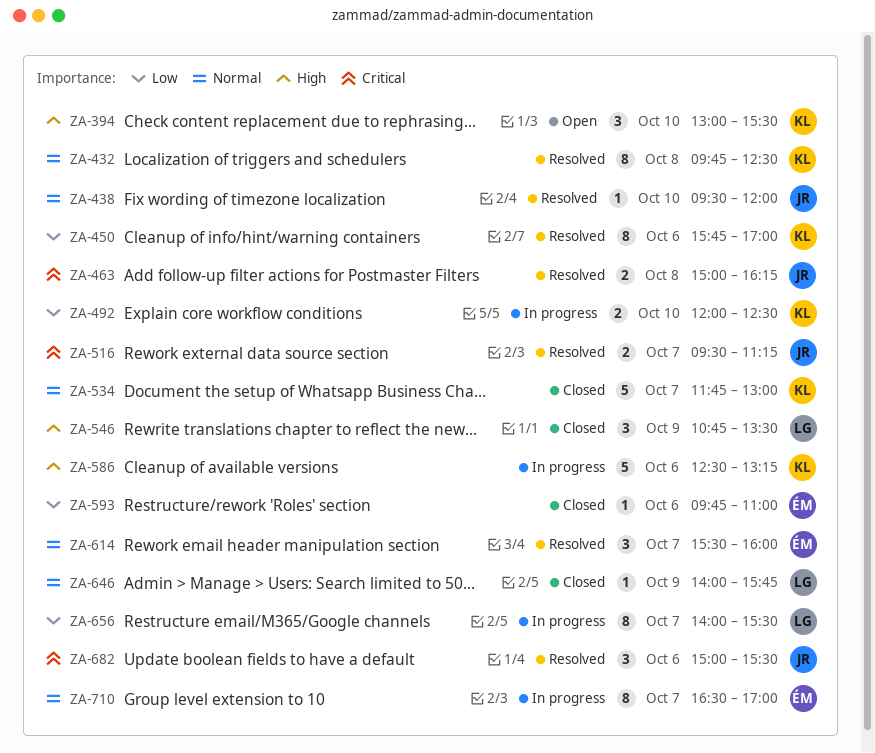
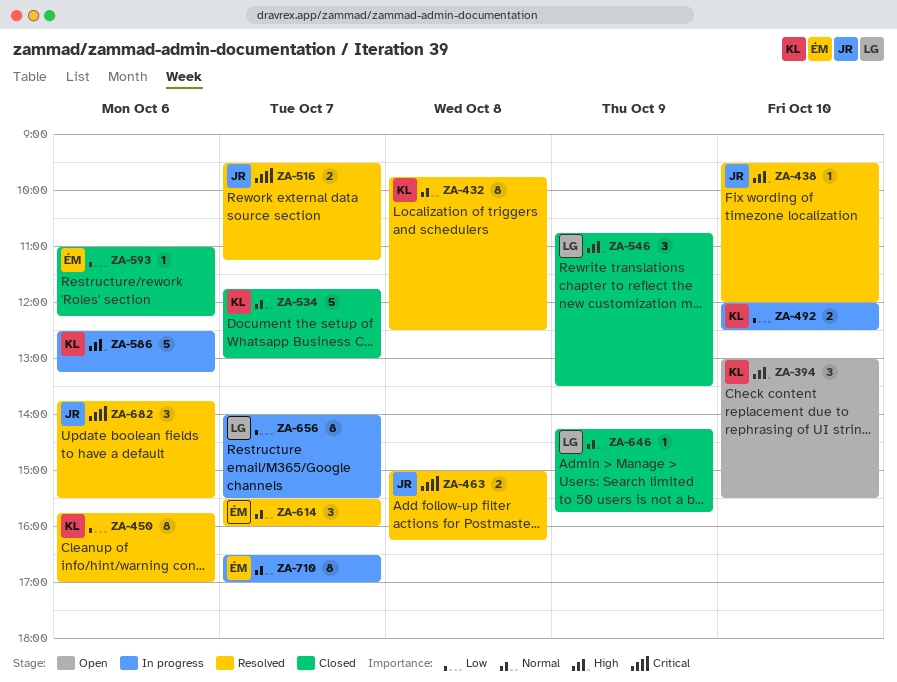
ZA-438, priority: Normal -> High
ZA-593, begins: 09:45 -> 11:00
ZA-593, ends: 11:00 -> 12:15
ZA-646, begins: 14:00 -> 14:15
ZA-682, begins: 15:00 -> 13:45

